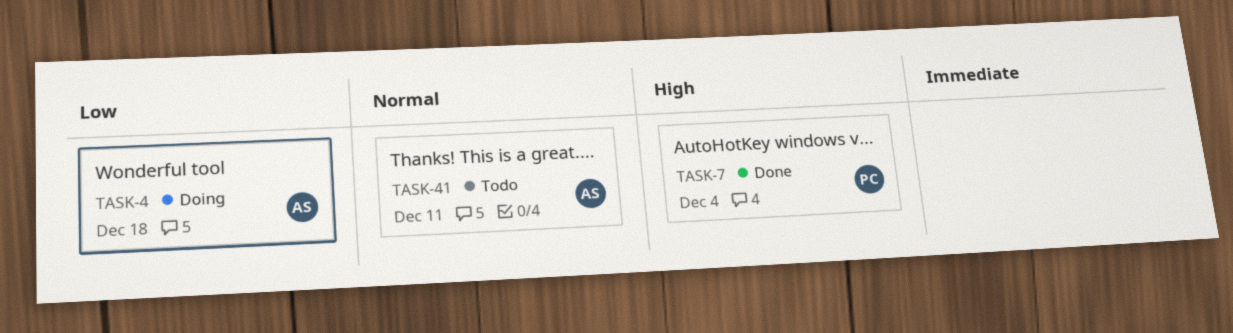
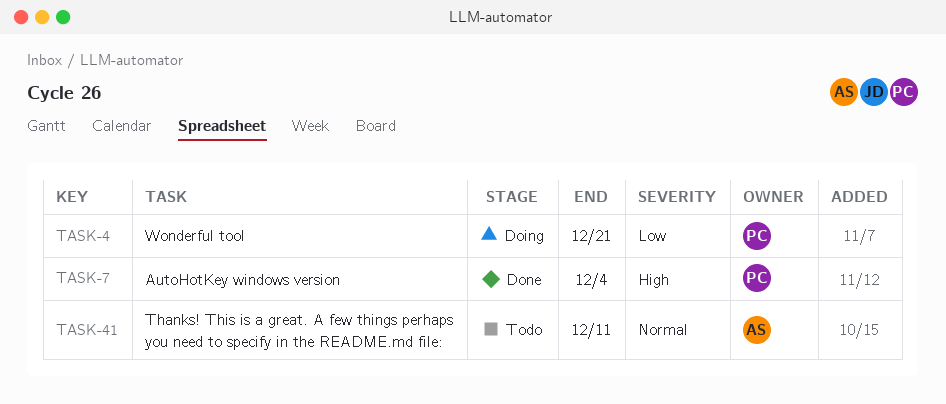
TASK-4, owner: AS -> PC
TASK-4, due: Dec 18 -> Dec 21

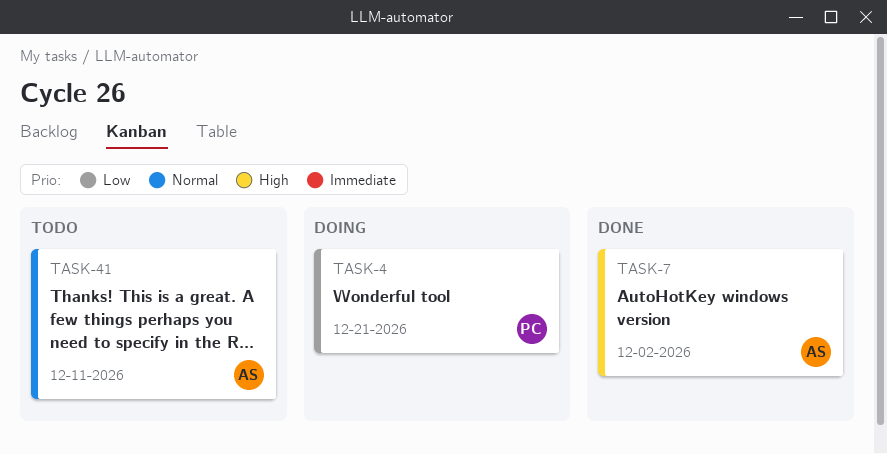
TASK-7, owner: PC -> AS
TASK-7, due: Dec 4 -> Dec 2

